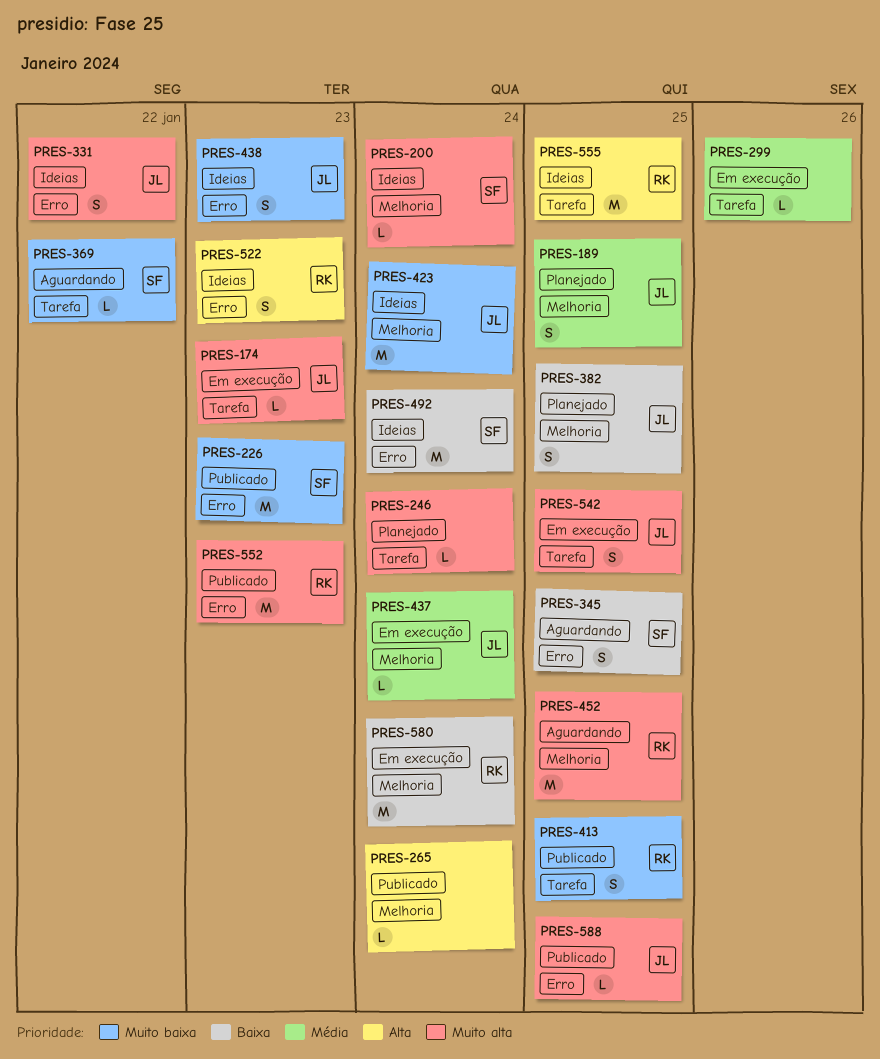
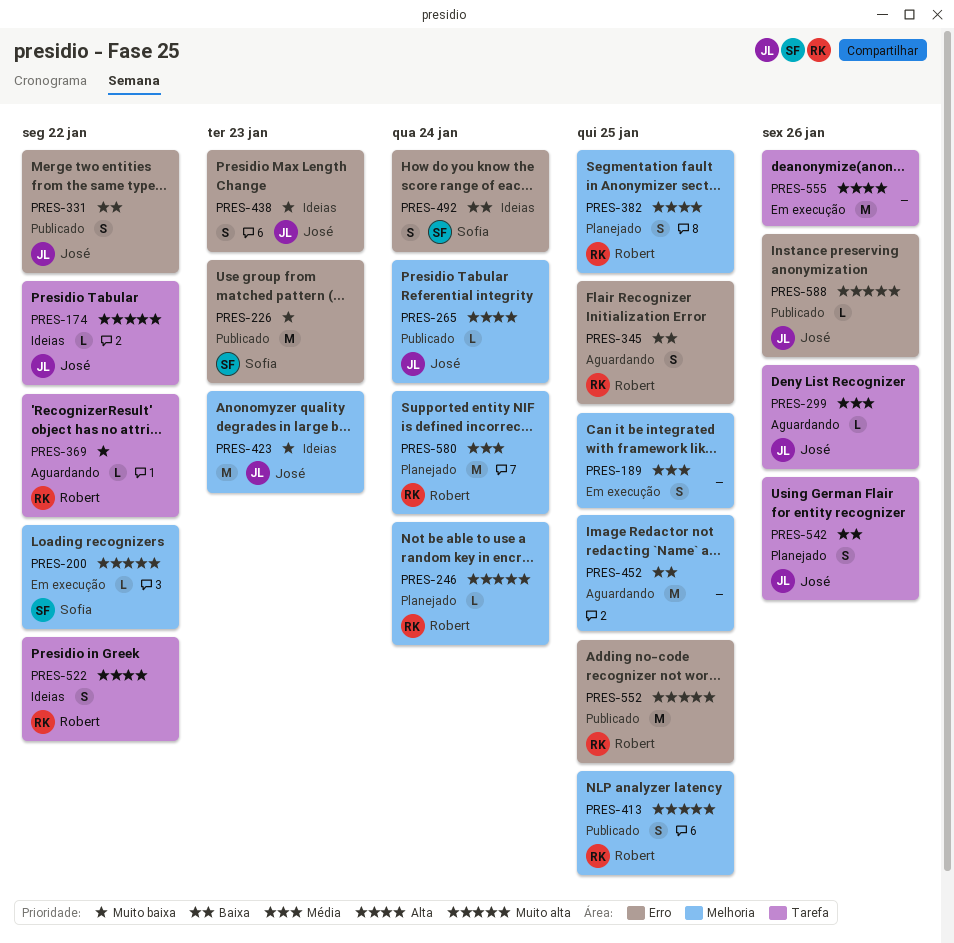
PRES-174, status: Em execução -> Ideias
PRES-174, due: Jan 23 -> Jan 22
PRES-189, status: Planejado -> Em execução
PRES-189, owner: José -> none
PRES-200, status: Ideias -> Em execução
PRES-200, due: Jan 24 -> Jan 22
PRES-246, owner: none -> Robert
PRES-246, label: Tarefa -> Melhoria
PRES-265, owner: none -> José
PRES-299, status: Em execução -> Aguardando
PRES-299, owner: none -> José
PRES-331, status: Ideias -> Publicado
PRES-331, priority: Muito alta -> Baixa
PRES-345, owner: Sofia -> Robert
PRES-369, owner: Sofia -> Robert
PRES-382, owner: José -> Robert
PRES-382, priority: Baixa -> Alta
PRES-413, priority: Muito baixa -> Muito alta
PRES-413, label: Tarefa -> Melhoria
PRES-423, due: Jan 24 -> Jan 23
PRES-437: present -> none
PRES-452, owner: Robert -> none
PRES-452, priority: Muito alta -> Baixa
PRES-492, estimate: M -> S
PRES-522, label: Erro -> Tarefa
PRES-522, due: Jan 23 -> Jan 22
PRES-542, status: Em execução -> Planejado
PRES-542, priority: Muito alta -> Baixa
PRES-542, due: Jan 25 -> Jan 26
PRES-552, due: Jan 23 -> Jan 25
PRES-555, status: Ideias -> Em execução
PRES-555, owner: Robert -> none
PRES-555, due: Jan 25 -> Jan 26
PRES-580, status: Em execução -> Planejado
PRES-580, priority: Baixa -> Média
PRES-588, due: Jan 25 -> Jan 26

